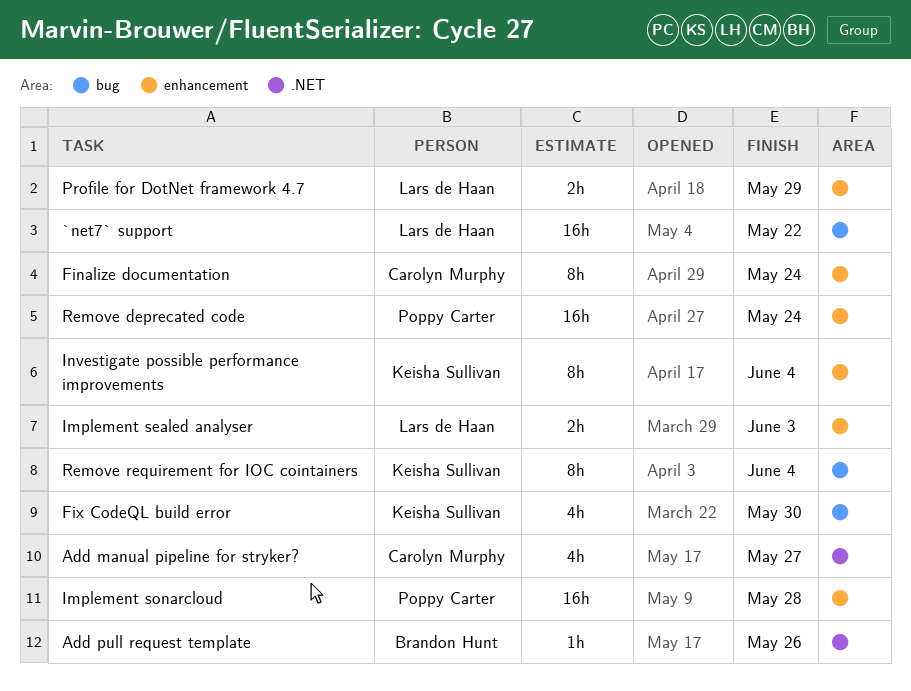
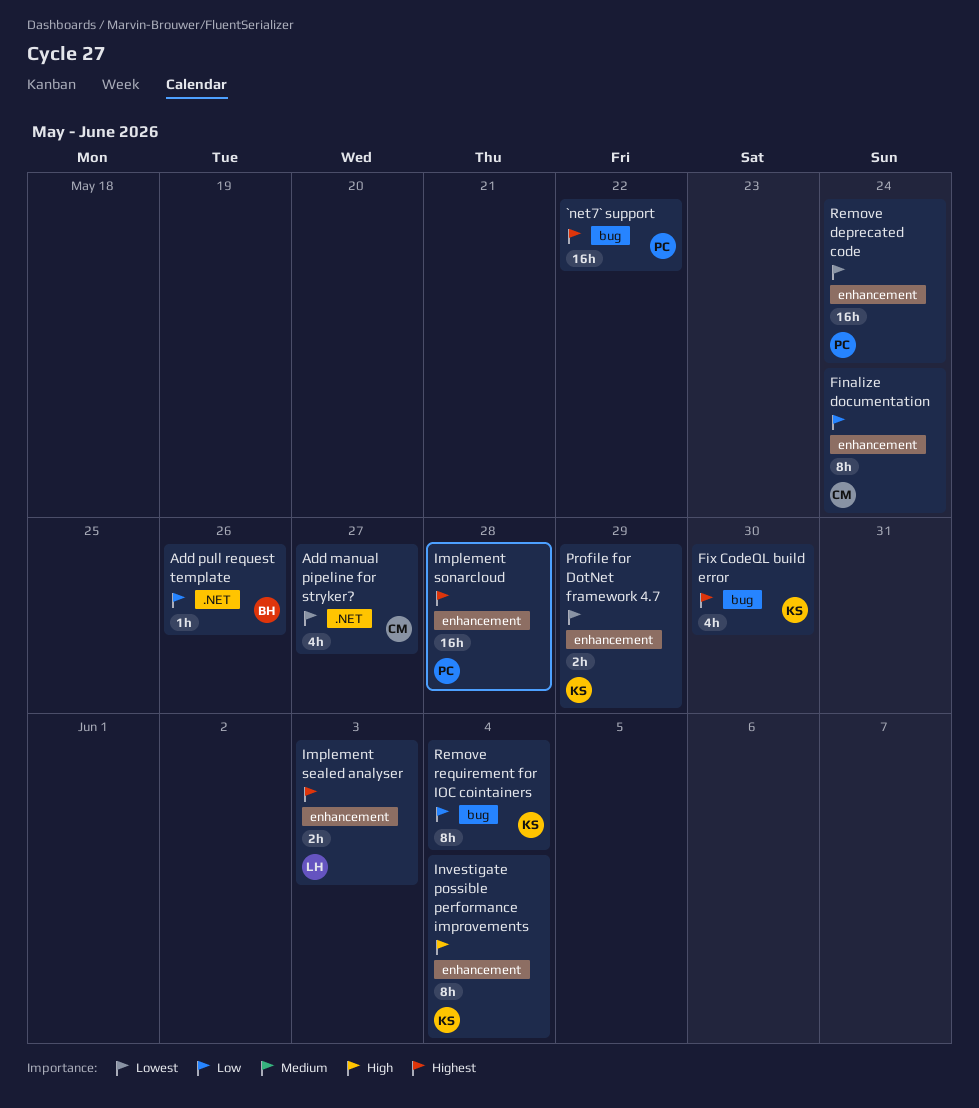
`net7` support, owner: Lars de Haan -> Poppy Carter
Profile for DotNet framework 4.7, owner: Lars de Haan -> Keisha Sullivan

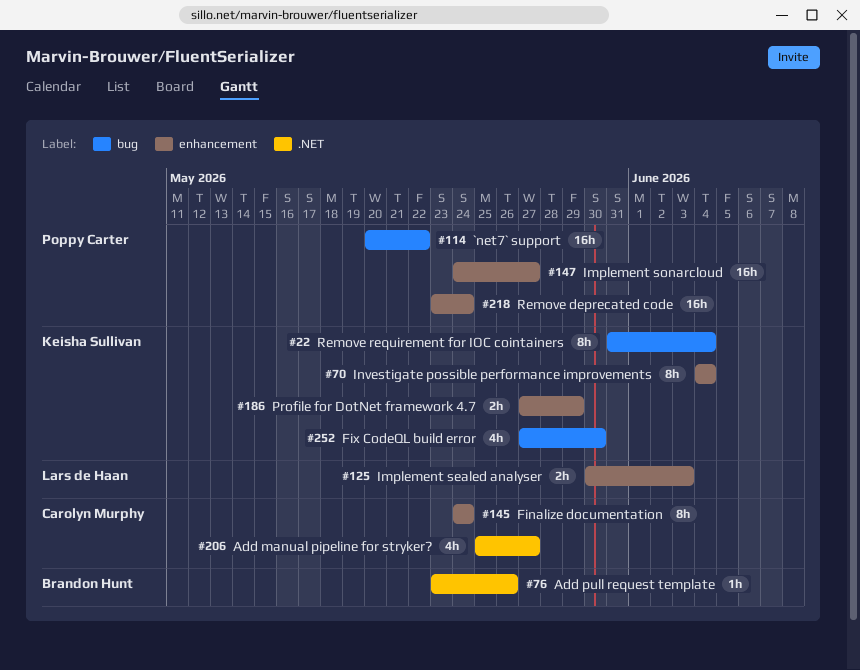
Implement sonarcloud, due: May 28 -> May 27

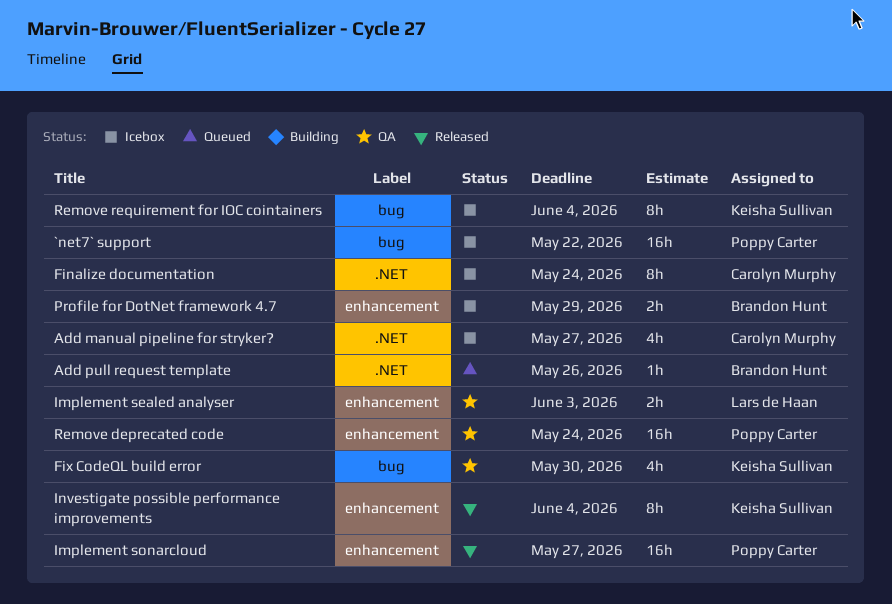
Finalize documentation, label: enhancement -> .NET
Profile for DotNet framework 4.7, owner: Keisha Sullivan -> Brandon Hunt

